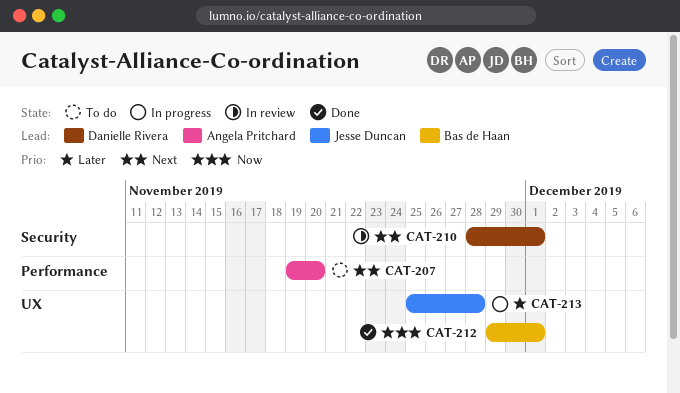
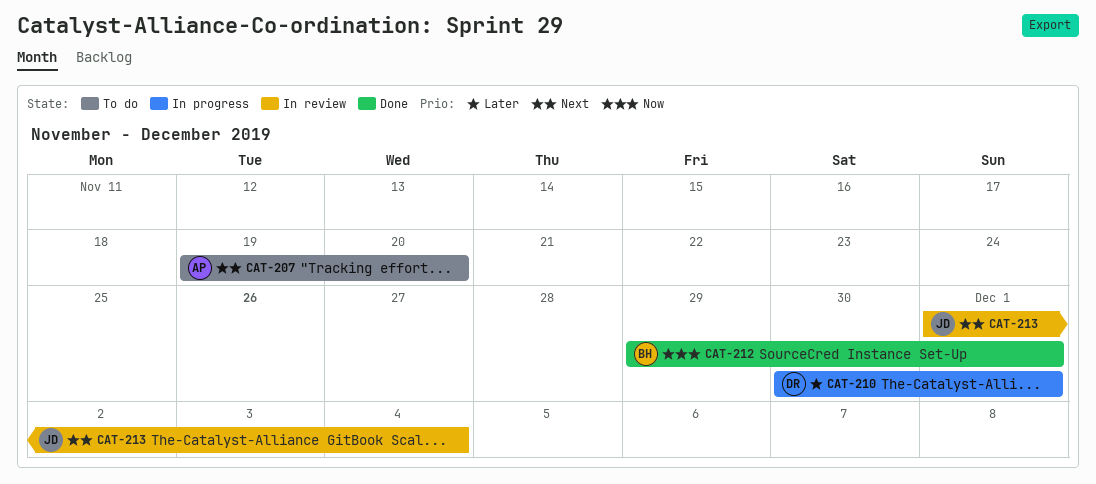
CAT-210, status: In review -> In progress
CAT-210, priority: Next -> Later
CAT-210, start: Nov 28 -> Nov 30
CAT-213, status: In progress -> In review
CAT-213, priority: Later -> Next
CAT-213, start: Nov 25 -> Dec 1
CAT-213, due: Nov 28 -> Dec 4

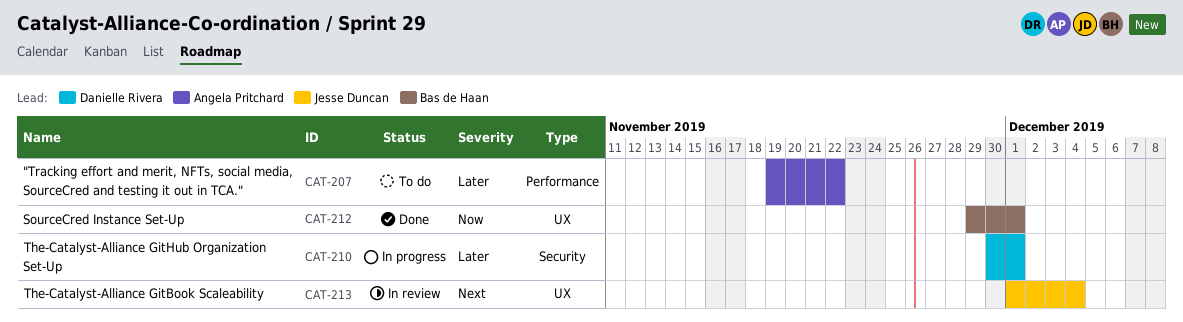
CAT-207, priority: Next -> Later
CAT-207, due: Nov 20 -> Nov 22

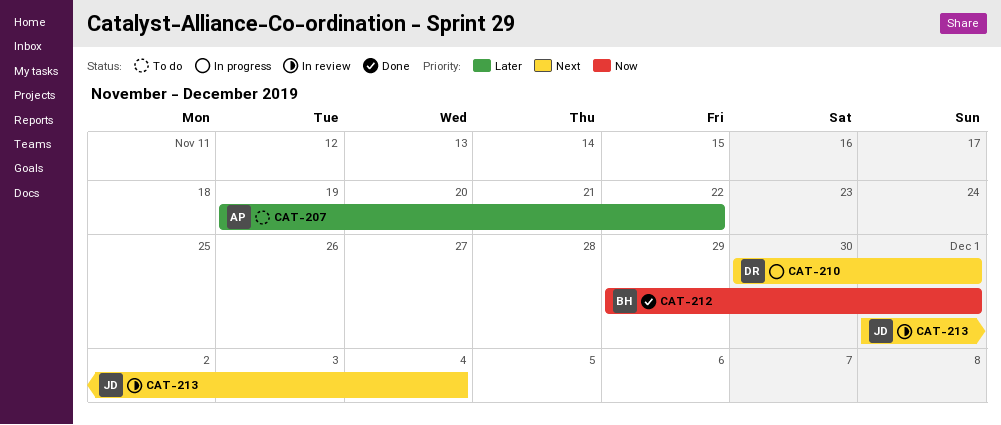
CAT-210, priority: Later -> Next

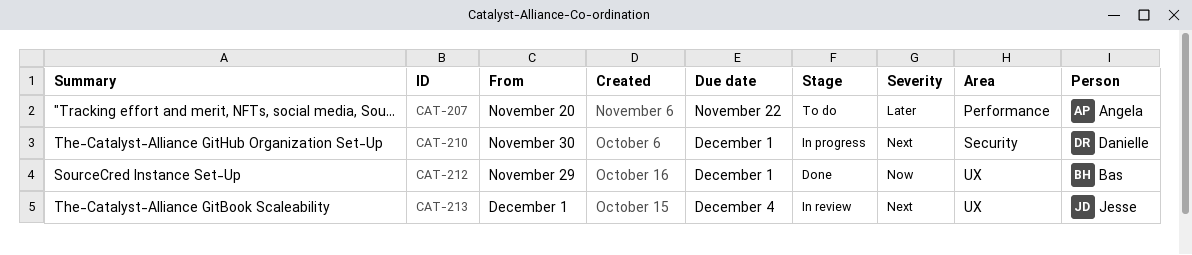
CAT-207, start: Nov 19 -> Nov 20

